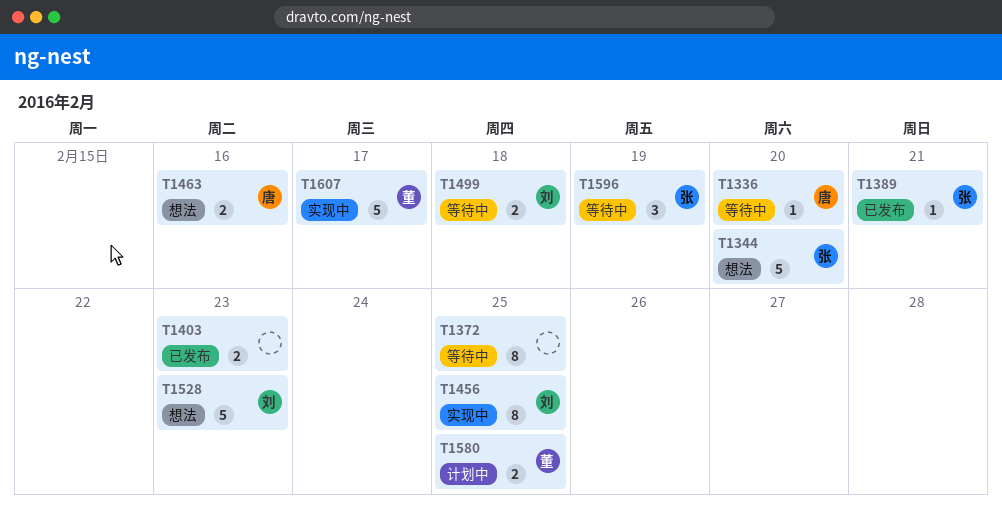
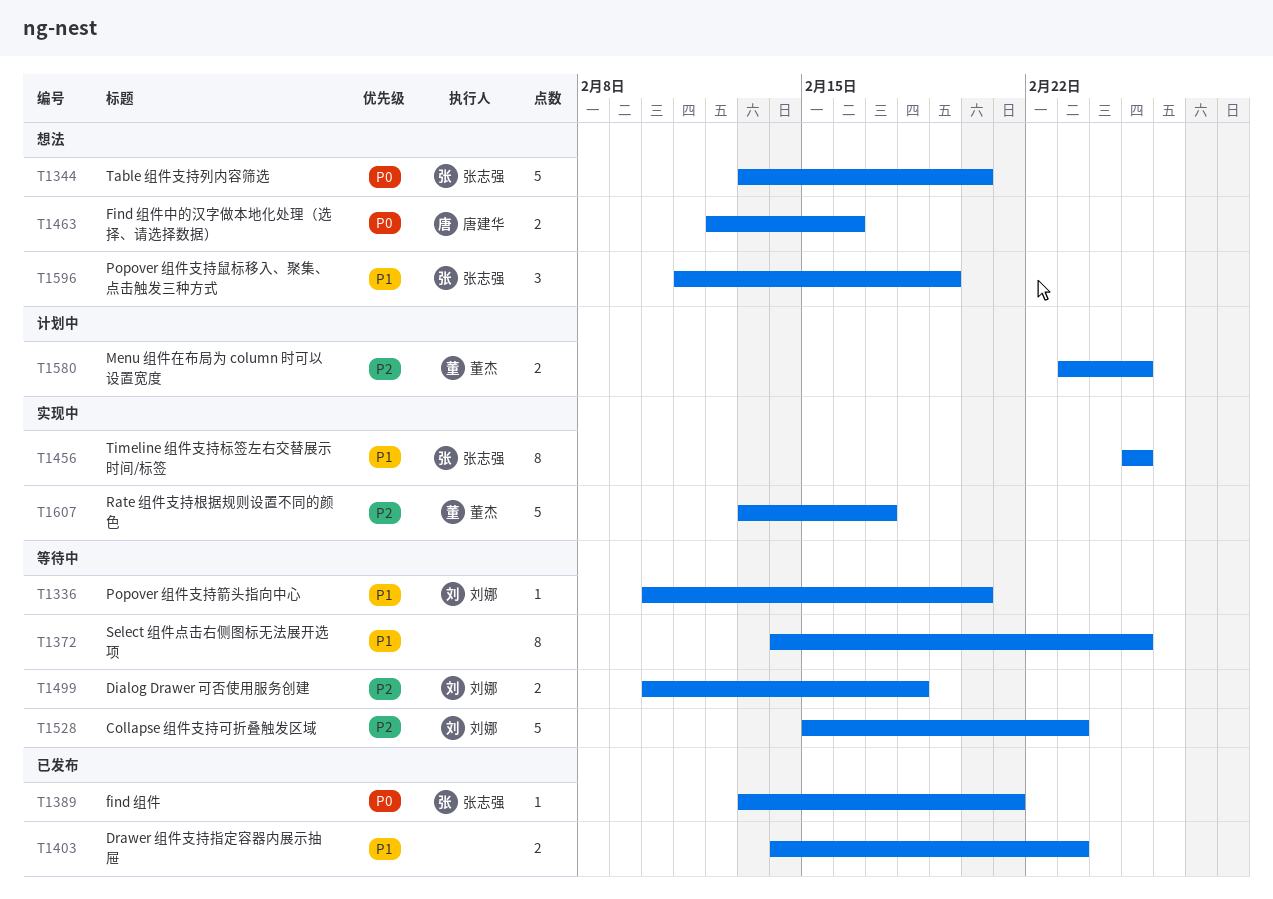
T1336, owner: 唐建华 -> 刘娜
T1456, owner: 刘娜 -> 张志强
T1528, status: 想法 -> 等待中
T1596, status: 等待中 -> 想法

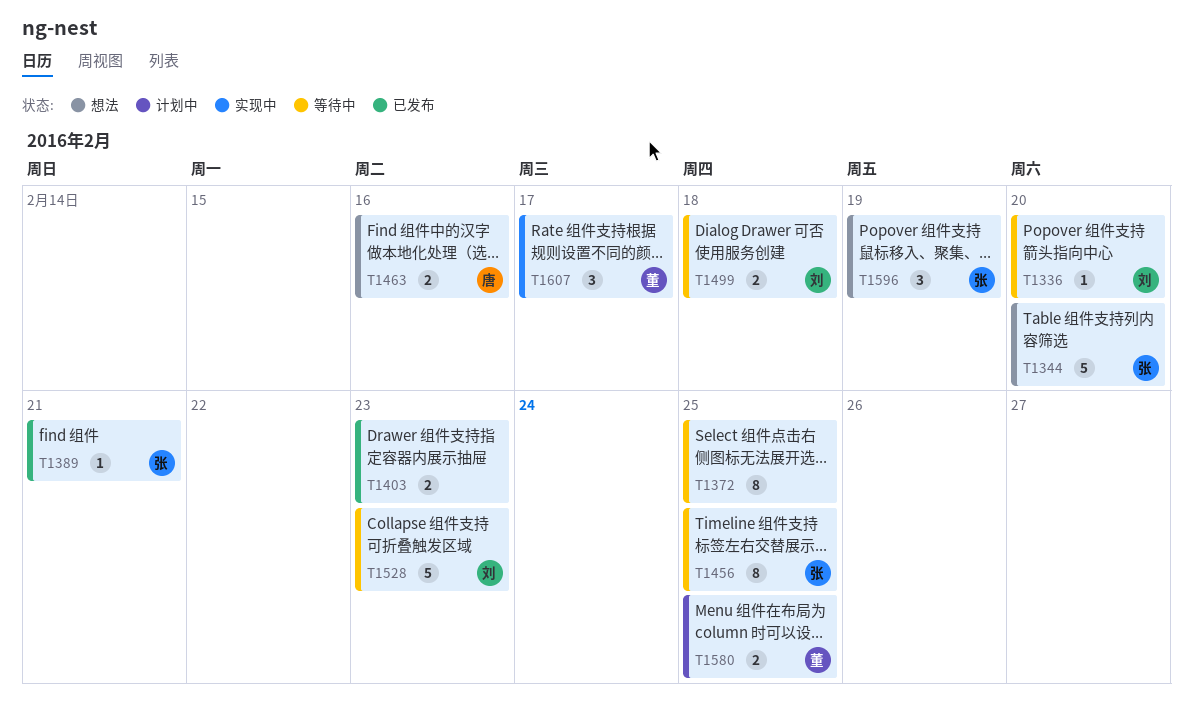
T1456, status: 实现中 -> 等待中
T1607, estimate: 5 -> 3

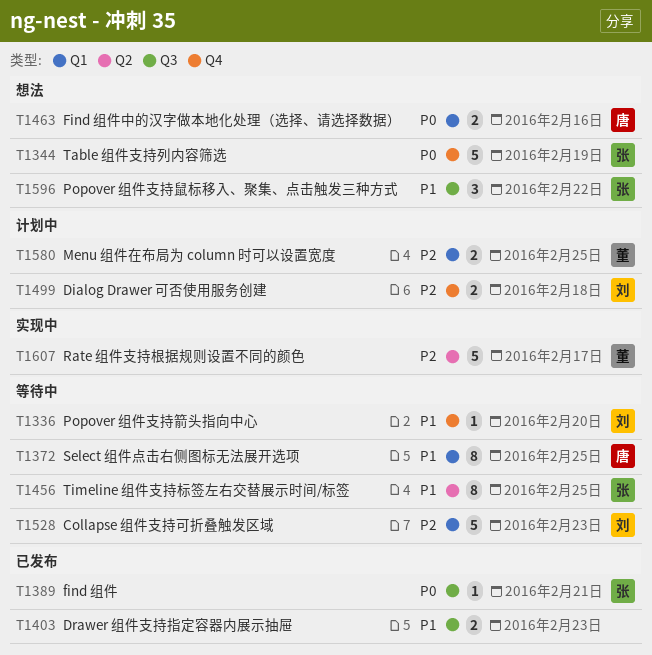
T1344, due: Feb 20 -> Feb 19
T1372, owner: none -> 唐
T1499, status: 等待中 -> 计划中
T1596, due: Feb 19 -> Feb 22
T1607, estimate: 3 -> 5

